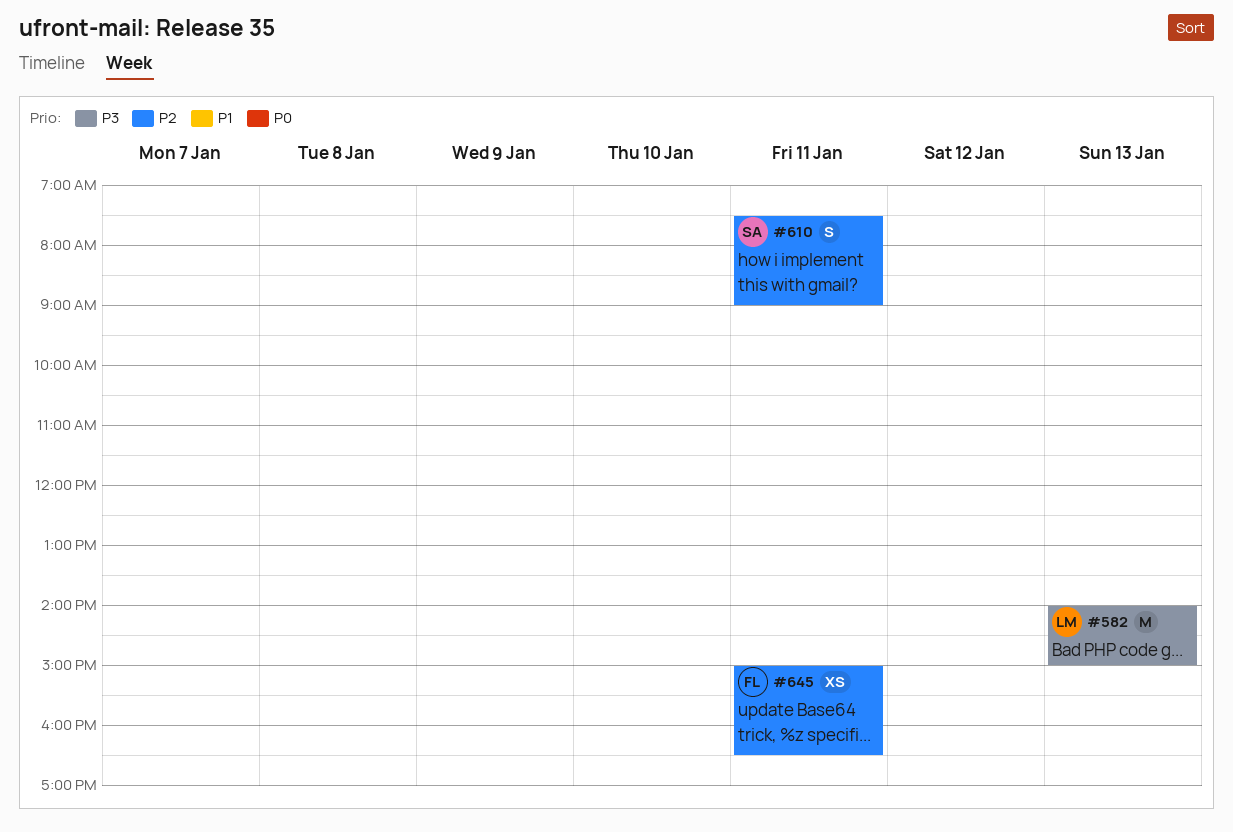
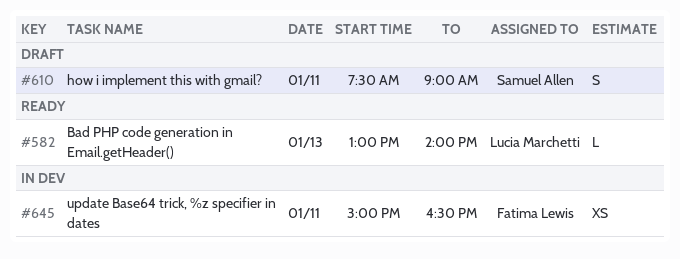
#582, estimate: M -> L
#582, begins: 14:00 -> 13:00
#582, ends: 15:00 -> 14:00

